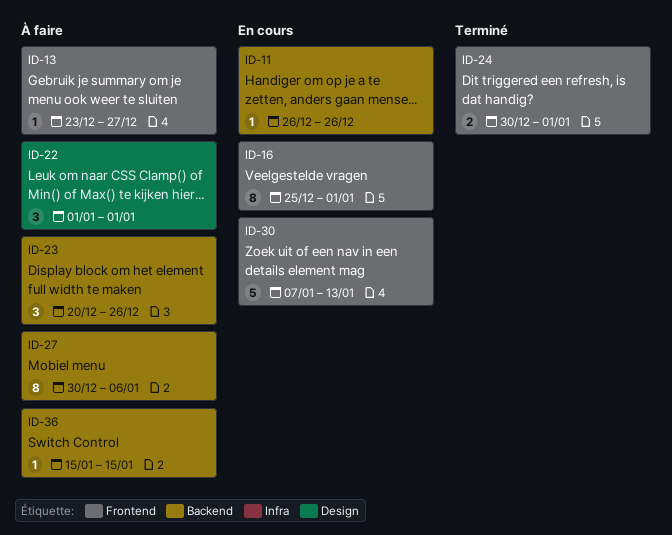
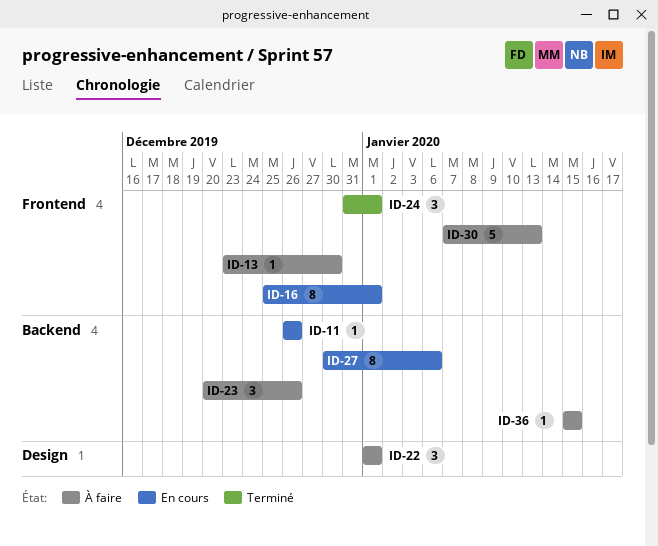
ID-13, due: Dec 27 -> Dec 30
ID-24, estimate: 2 -> 3
ID-24, start: Dec 30 -> Dec 31
ID-27, status: À faire -> En cours
ID-30, status: En cours -> À faire

